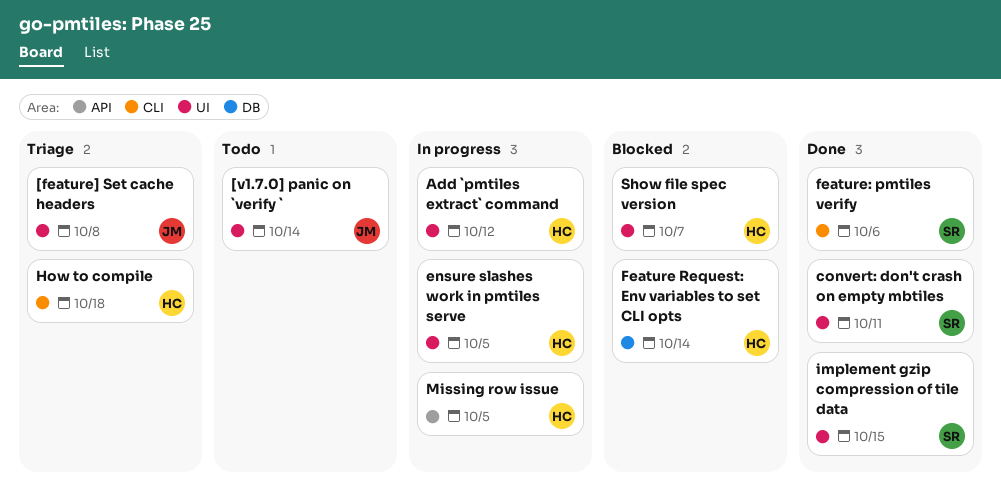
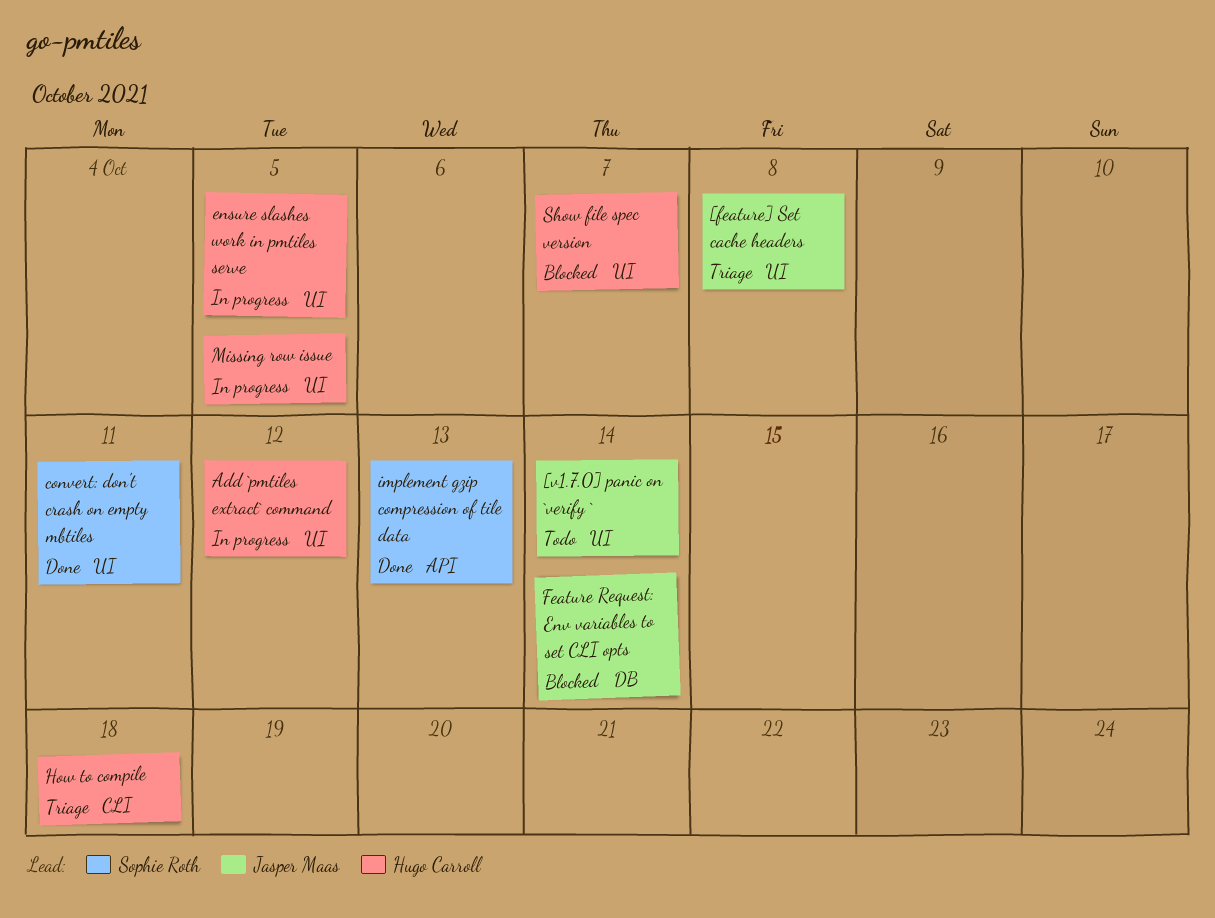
Feature Request: Env variables to set CLI opts, owner: Hugo Carroll -> Jasper Maas
feature: pmtiles verify: present -> none
implement gzip compression of tile data, label: UI -> API
implement gzip compression of tile data, due: Oct 15 -> Oct 13
Missing row issue, label: API -> UI

